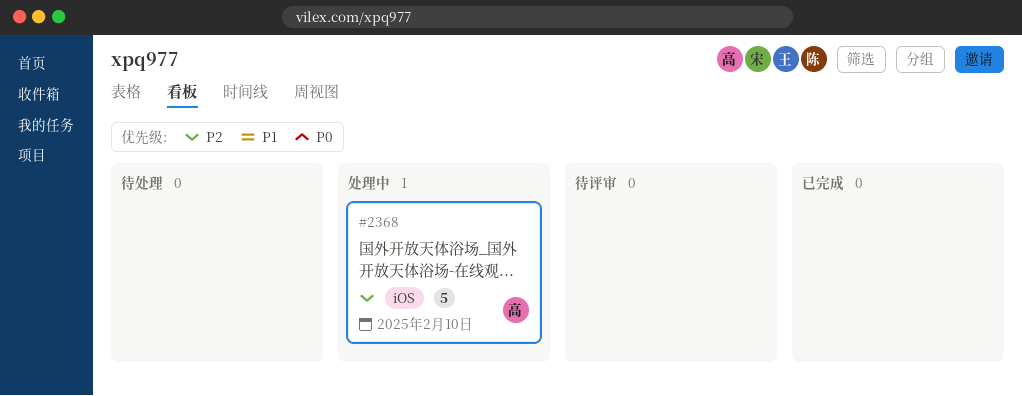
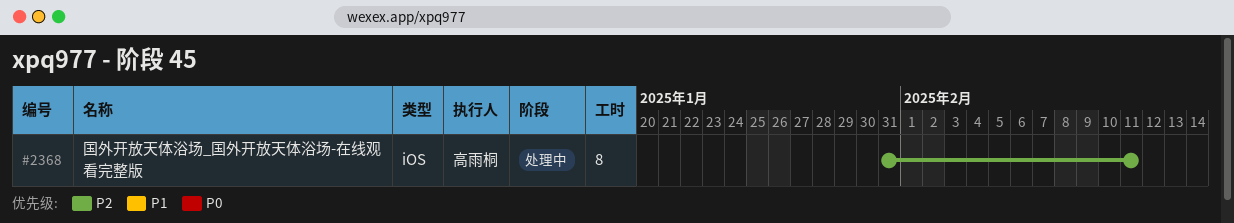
#2368, estimate: 5 -> 8
#2368, due: Feb 10 -> Feb 11

